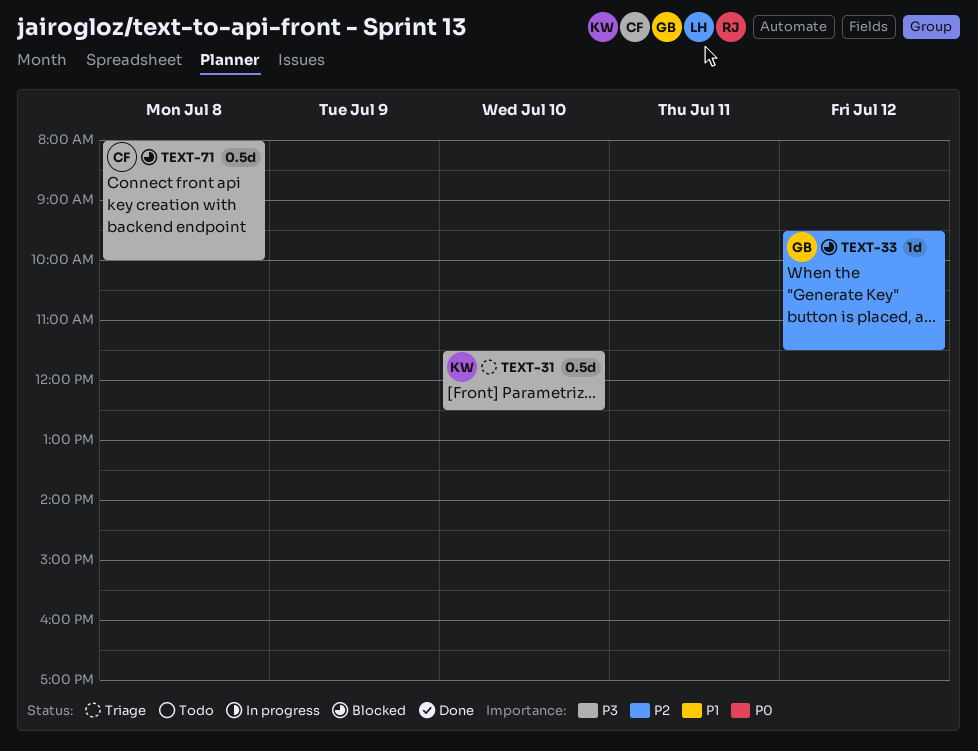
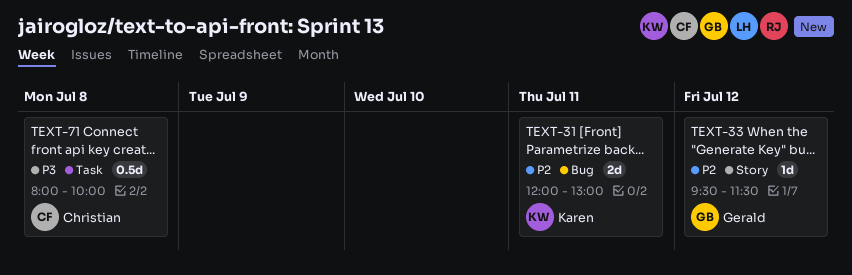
TEXT-31, priority: P3 -> P2
TEXT-31, estimate: 0.5d -> 2d
TEXT-31, day: Jul 10 -> Jul 11
TEXT-31, begins: 11:30 -> 12:00
TEXT-31, ends: 12:30 -> 13:00

